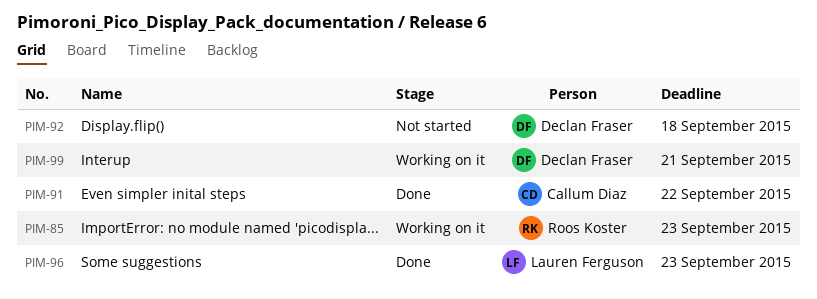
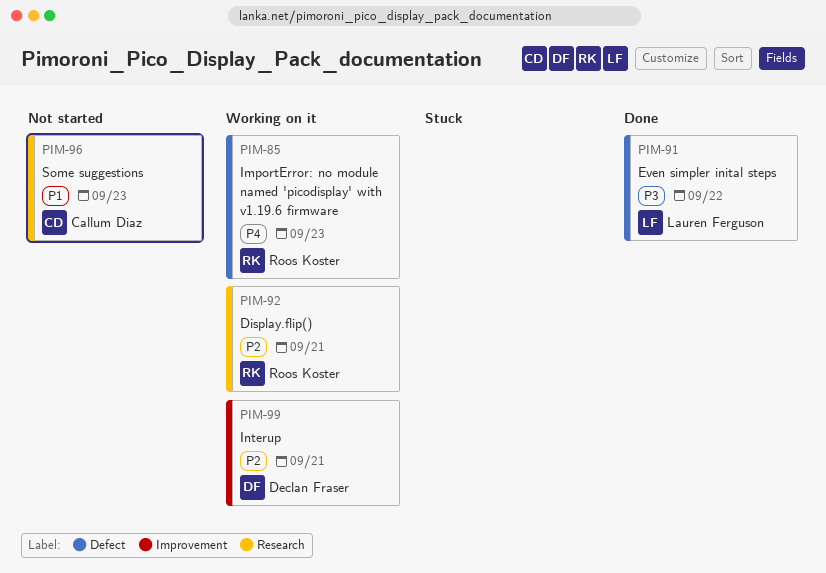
PIM-91, owner: Callum Diaz -> Lauren Ferguson
PIM-92, status: Not started -> Working on it
PIM-92, owner: Declan Fraser -> Roos Koster
PIM-92, due: Sep 18 -> Sep 21
PIM-96, status: Done -> Not started
PIM-96, owner: Lauren Ferguson -> Callum Diaz

